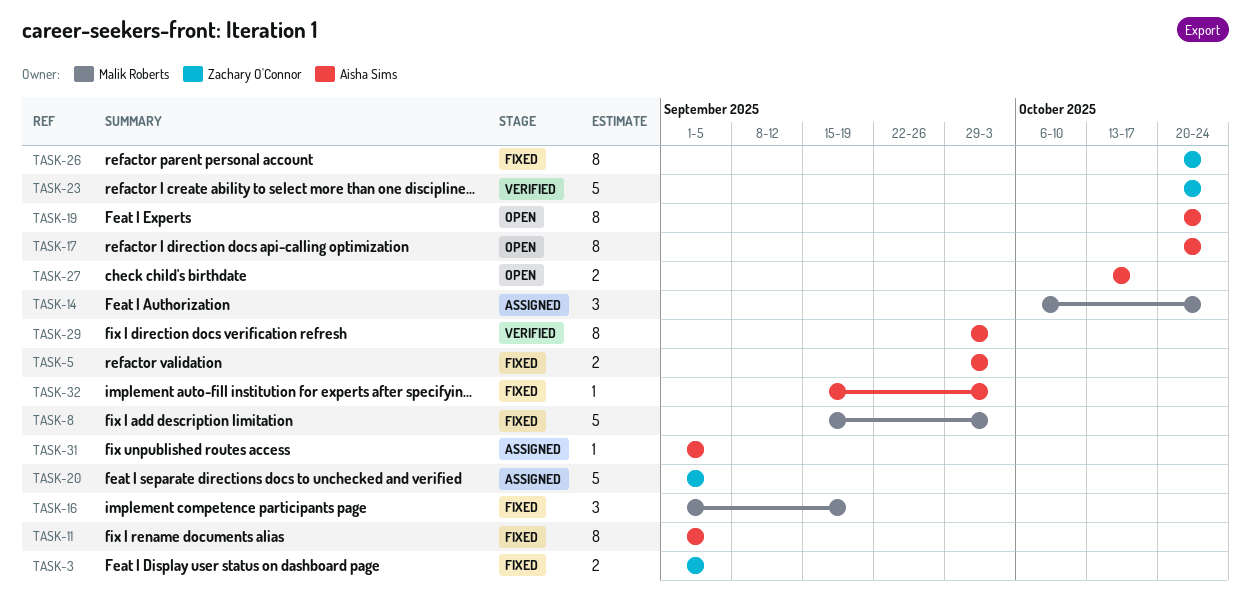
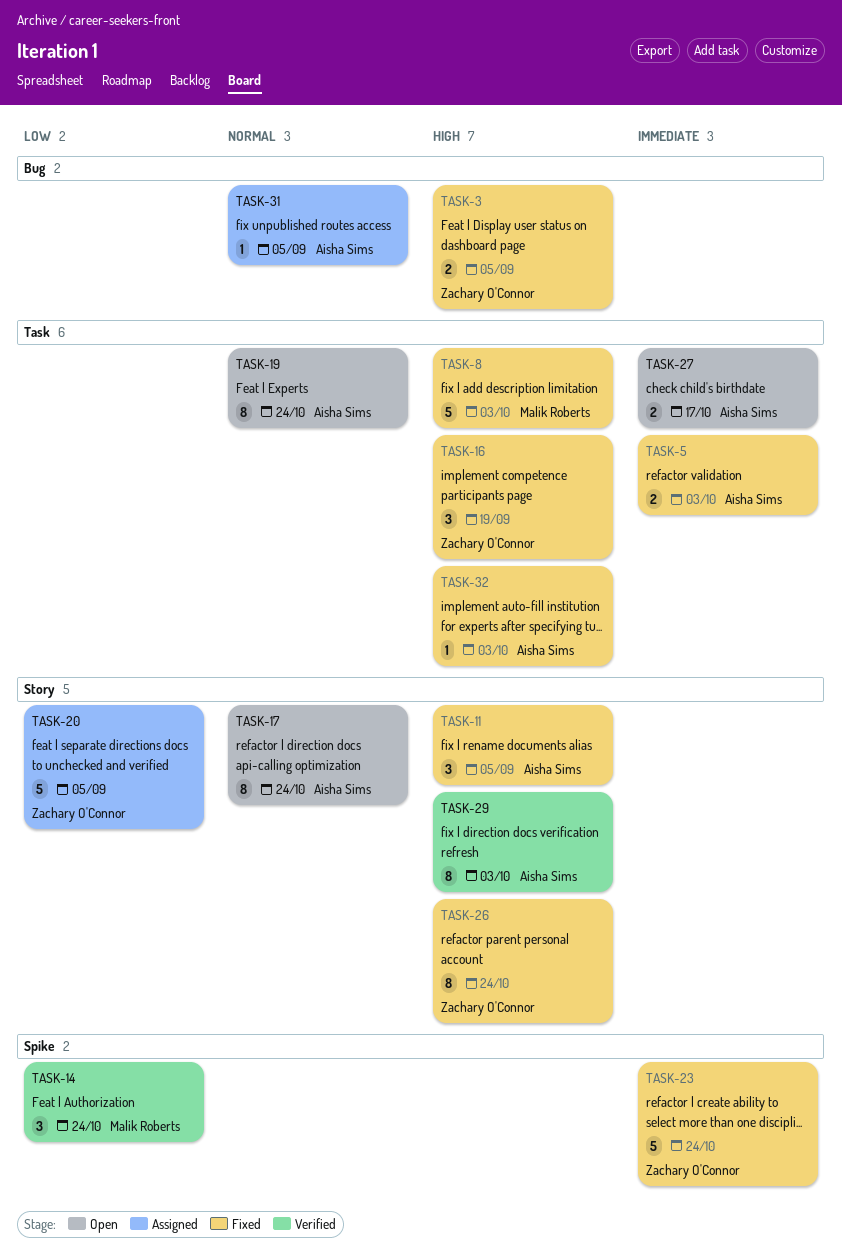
TASK-11, estimate: 8 -> 3
TASK-14, status: Assigned -> Verified
TASK-16, owner: Malik Roberts -> Zachary O'Connor
TASK-23, status: Verified -> Fixed

